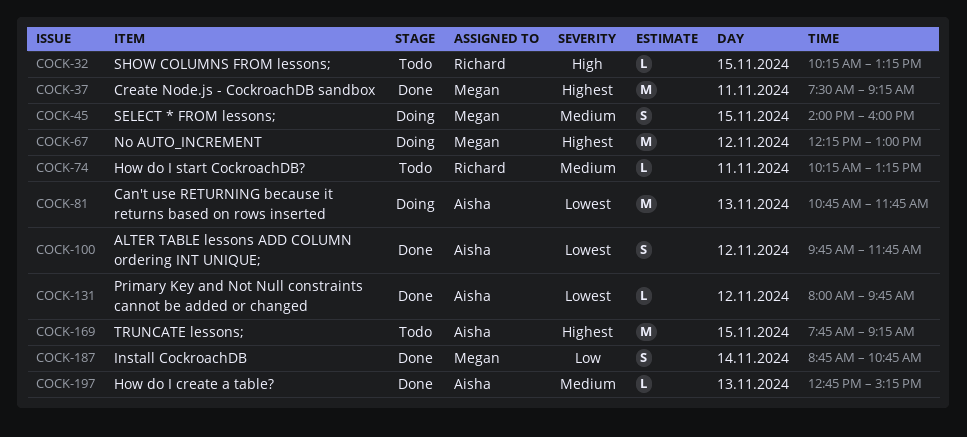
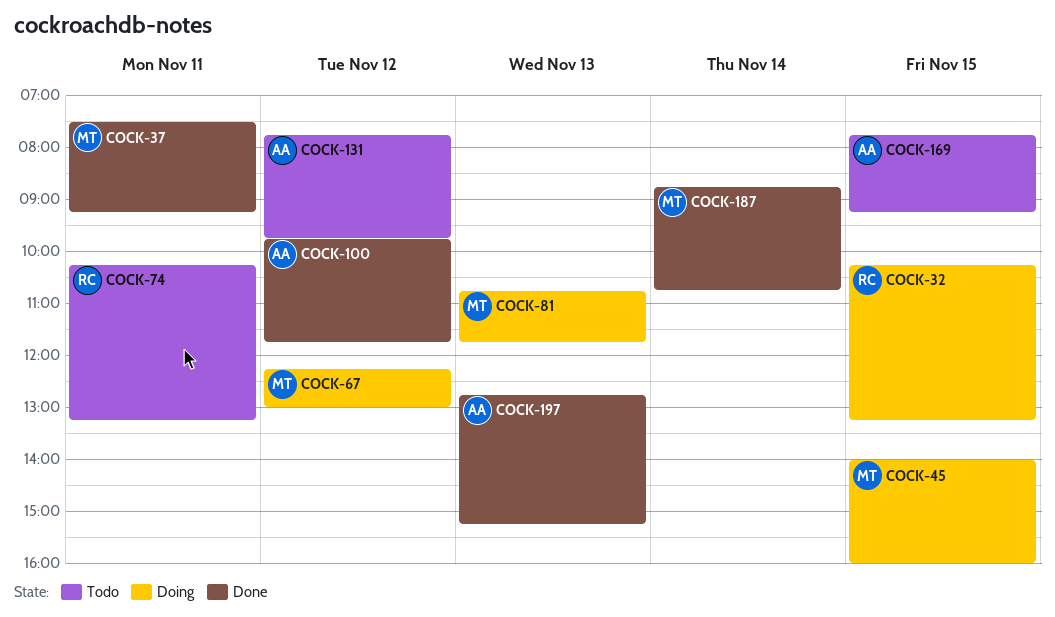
COCK-32, status: Todo -> Doing
COCK-81, owner: Aisha -> Megan
COCK-131, status: Done -> Todo
COCK-131, begins: 08:00 -> 07:45

